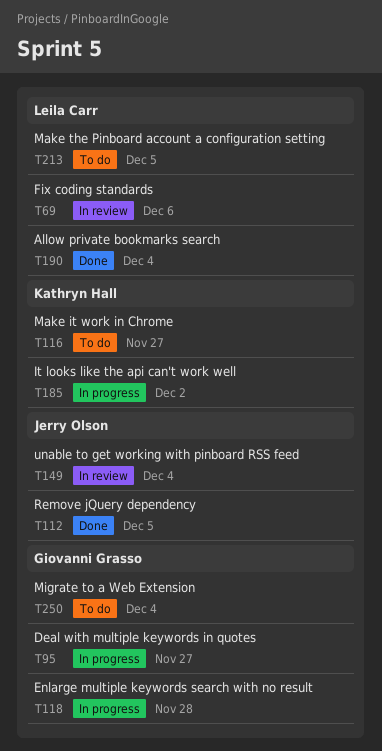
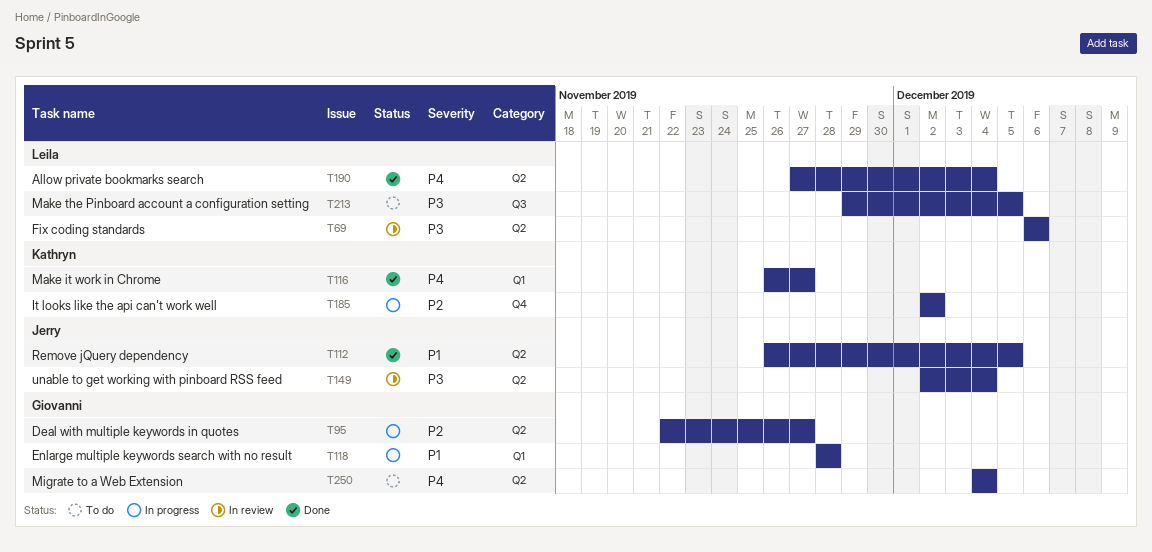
T116, status: To do -> Done

